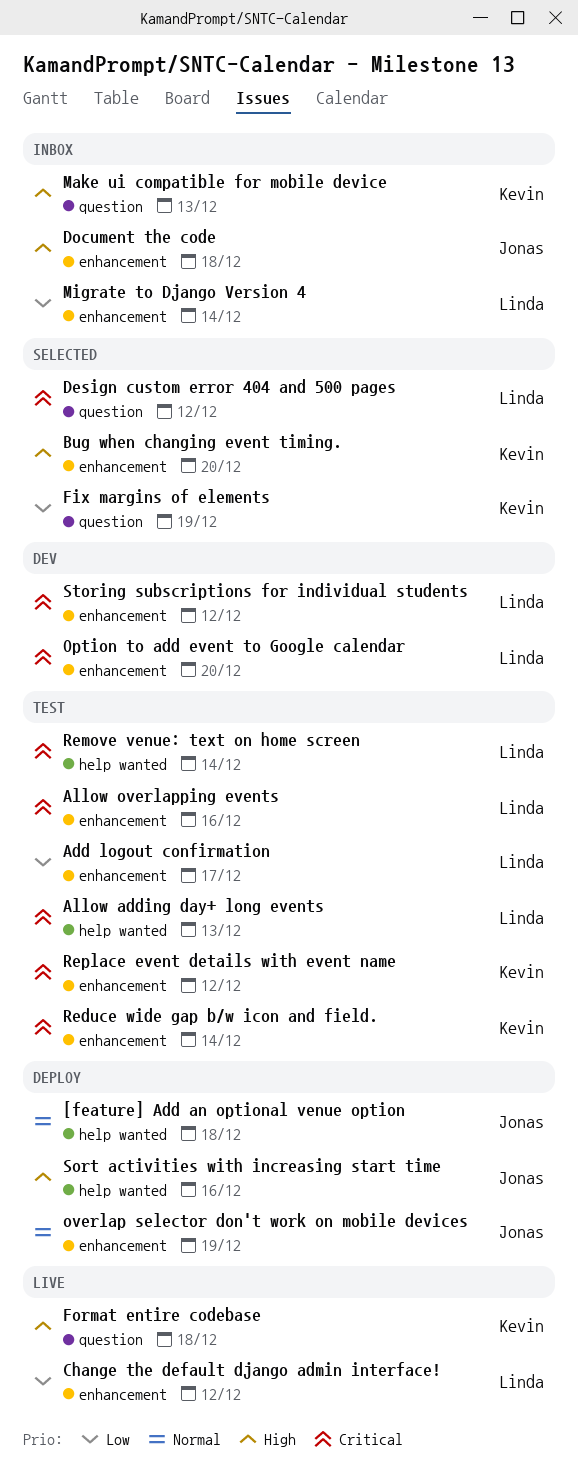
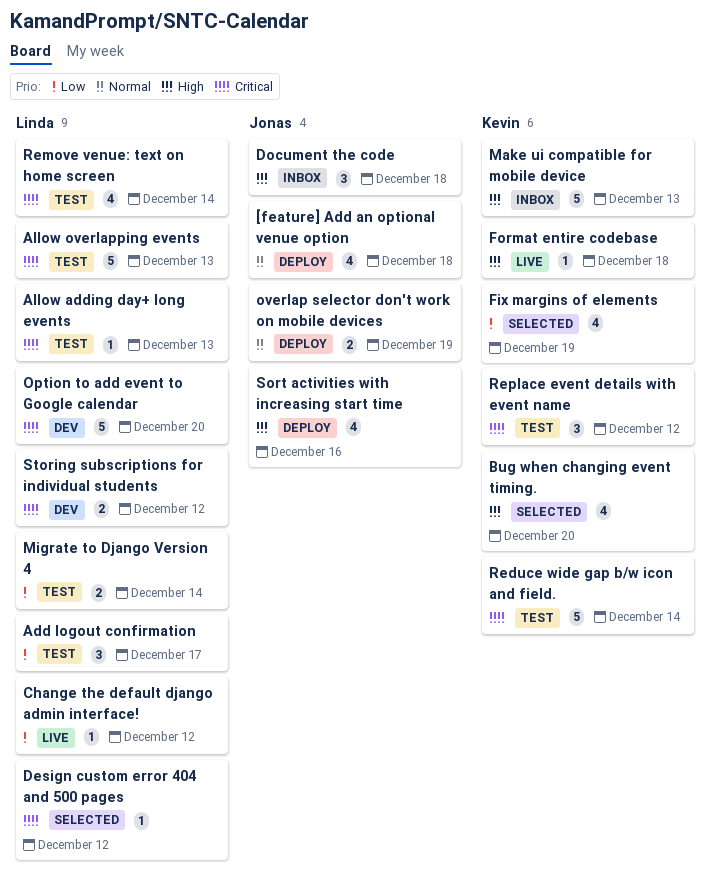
Allow overlapping events, due: Dec 16 -> Dec 13
Migrate to Django Version 4, status: Inbox -> Test

